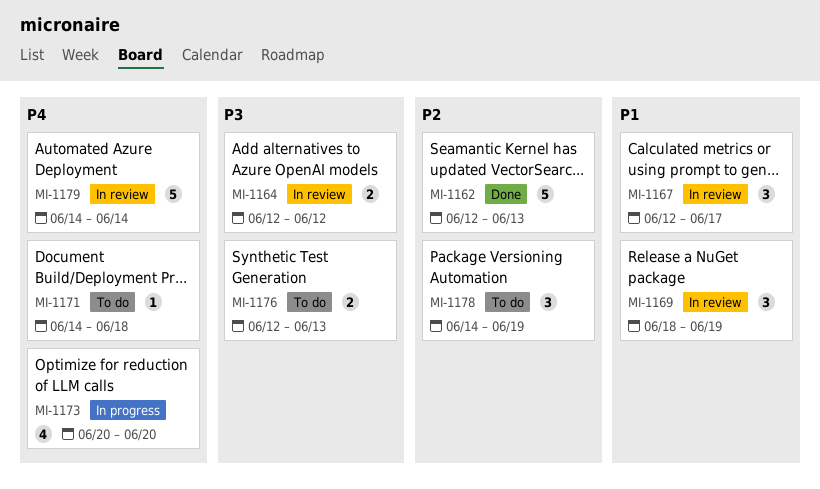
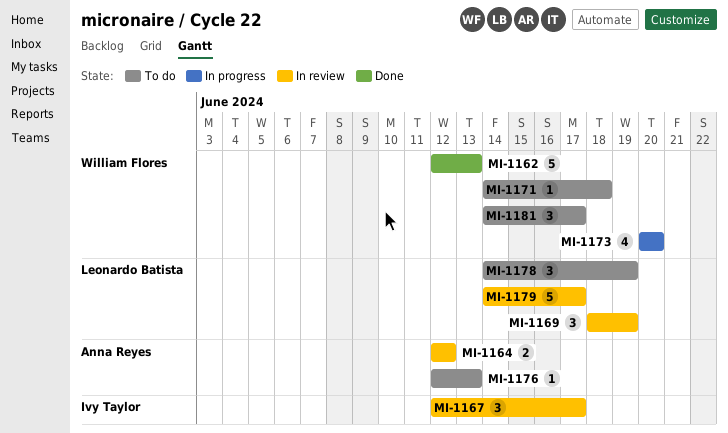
MI-1176, estimate: 2 -> 1
MI-1179, due: Jun 14 -> Jun 17
MI-1181: none -> present

